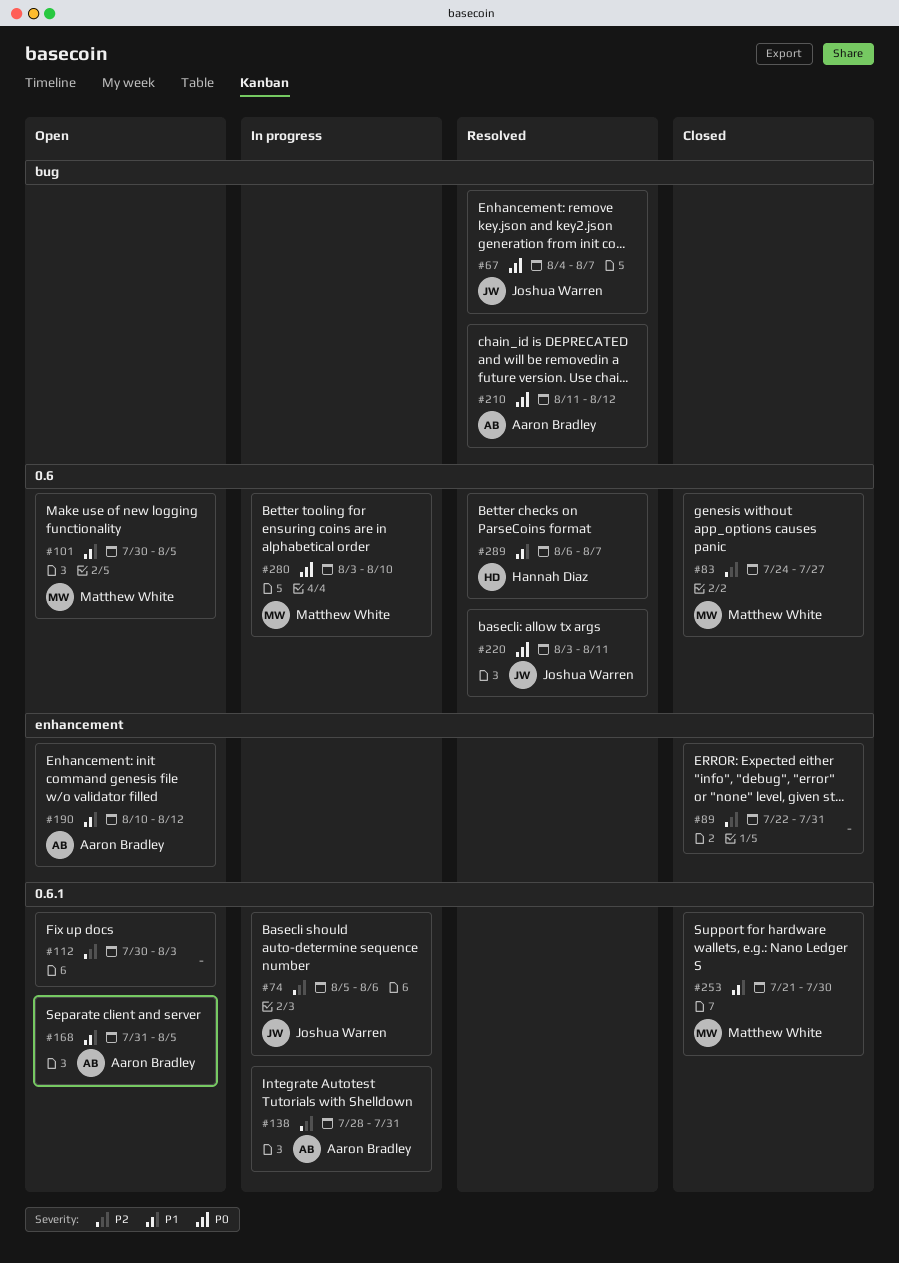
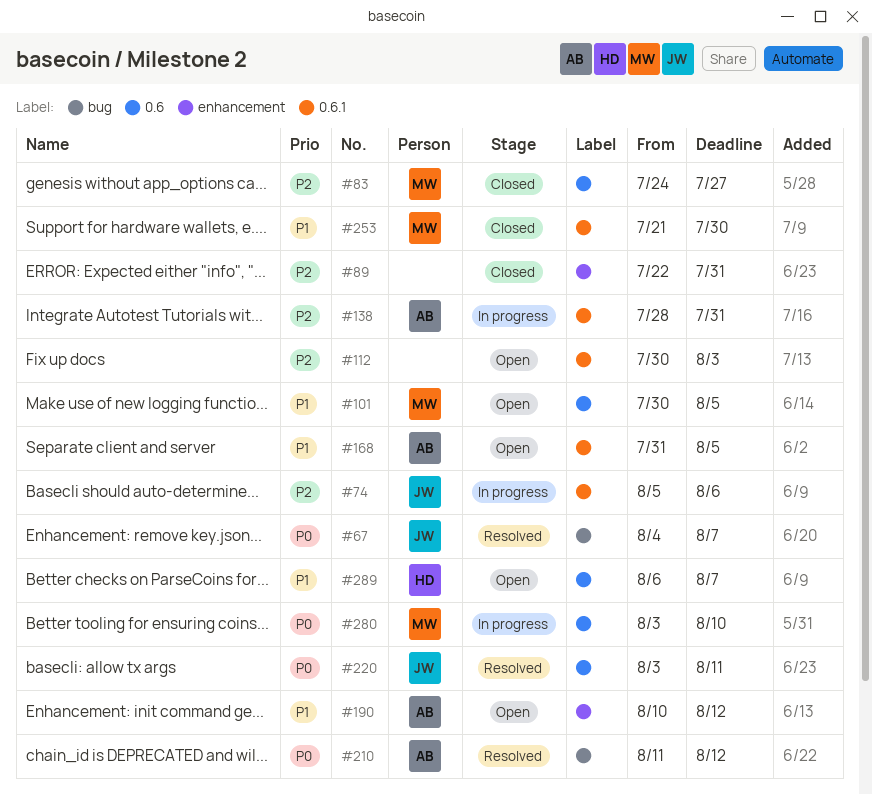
#289, status: Resolved -> Open

